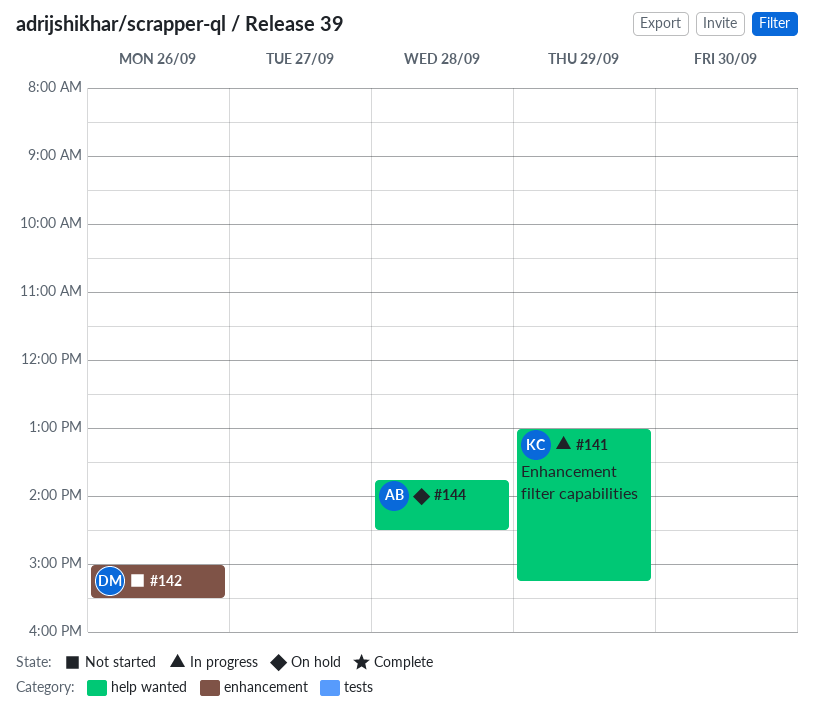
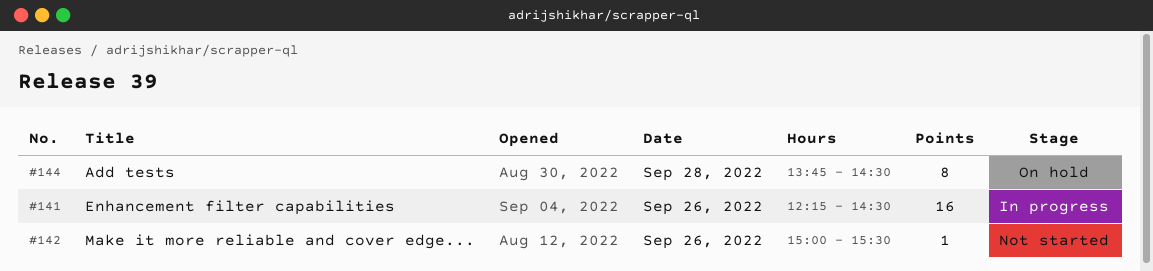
#141, day: Sep 29 -> Sep 26
#141, begins: 13:00 -> 12:15
#141, ends: 15:15 -> 14:30

